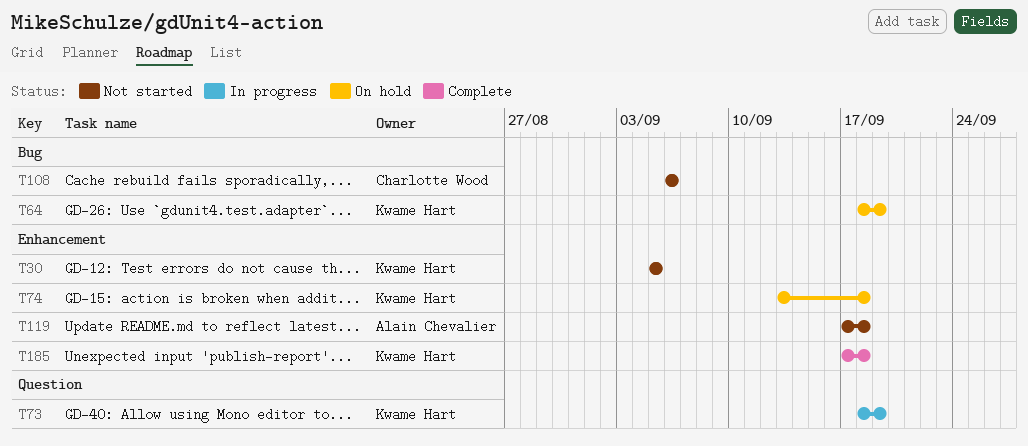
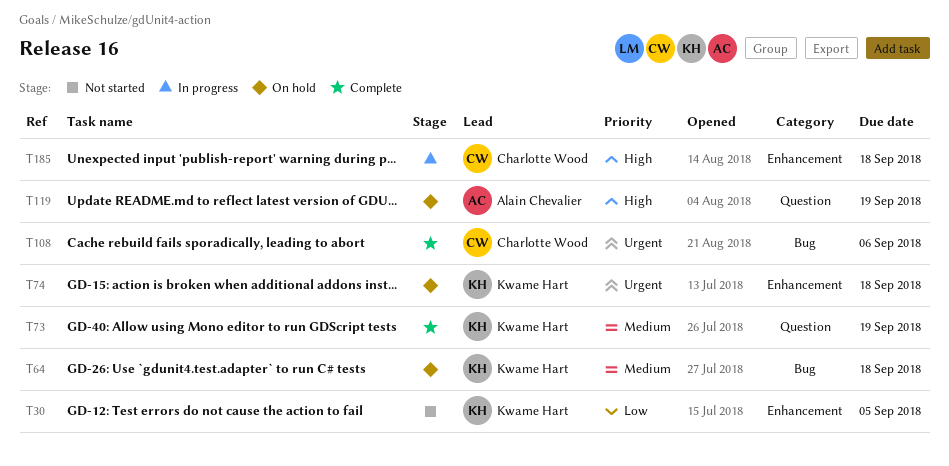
T64, due: Sep 19 -> Sep 18
T73, status: In progress -> Complete
T108, status: Not started -> Complete
T119, status: Not started -> On hold
T119, label: Enhancement -> Question
T119, due: Sep 18 -> Sep 19
T185, status: Complete -> In progress
T185, owner: Kwame Hart -> Charlotte Wood

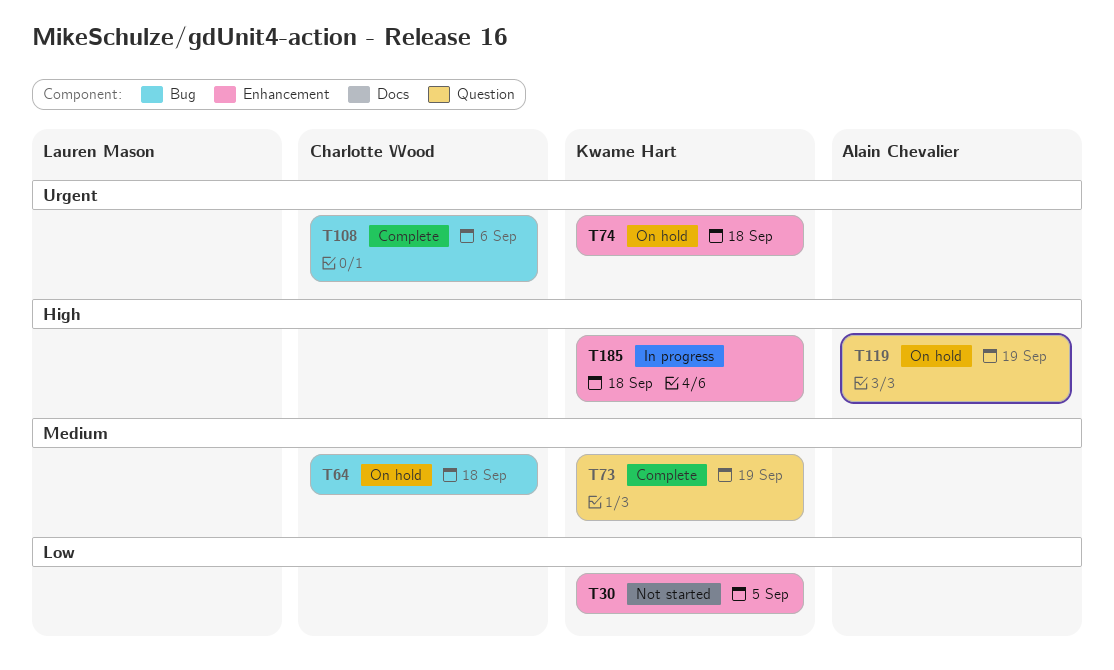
T64, owner: Kwame Hart -> Charlotte Wood
T185, owner: Charlotte Wood -> Kwame Hart

